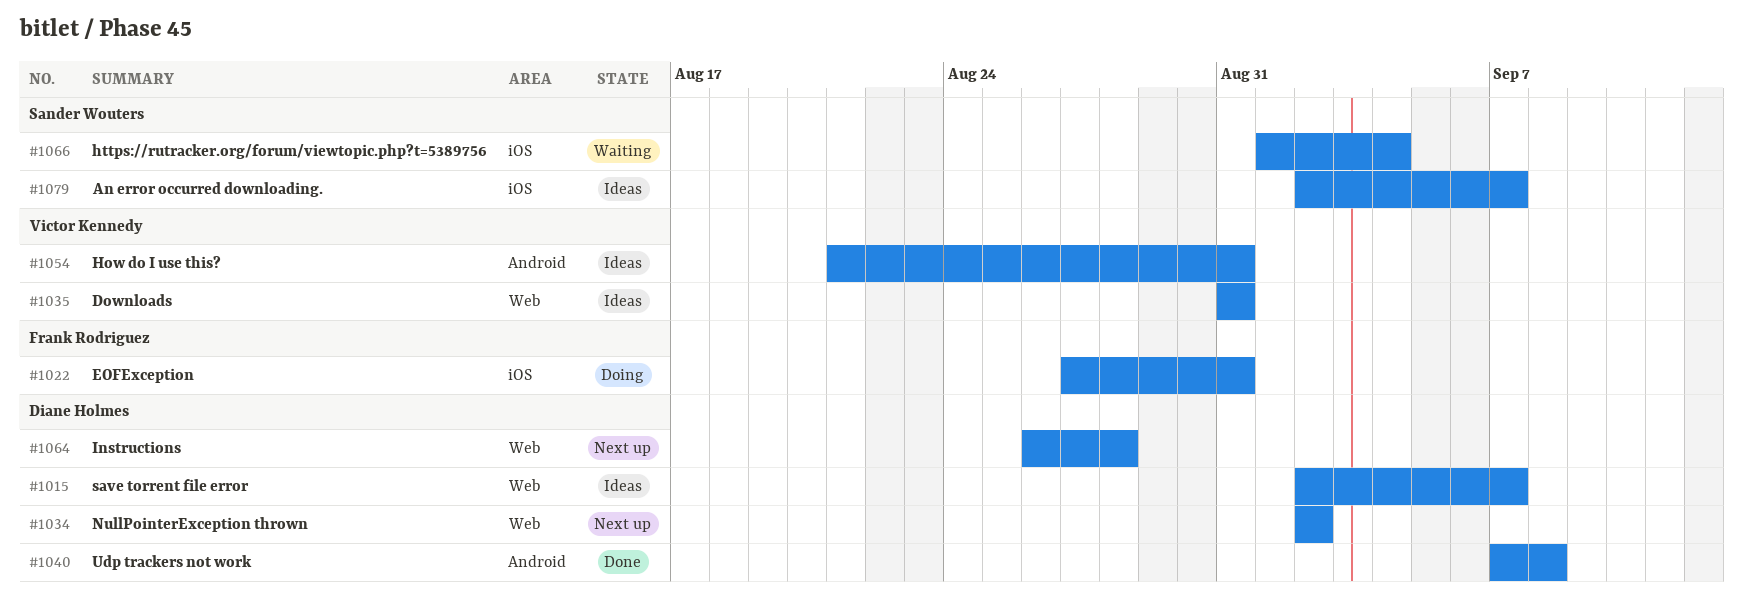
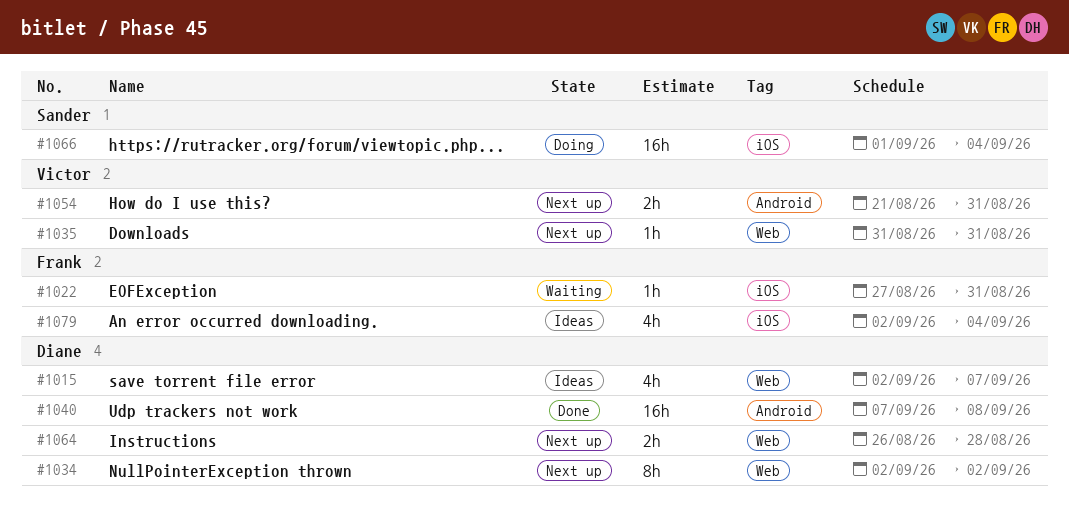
#1022, status: Doing -> Waiting
#1035, status: Ideas -> Next up
#1054, status: Ideas -> Next up
#1066, status: Waiting -> Doing
#1079, owner: Sander Wouters -> Frank Rodriguez
#1079, due: Sep 7 -> Sep 4

